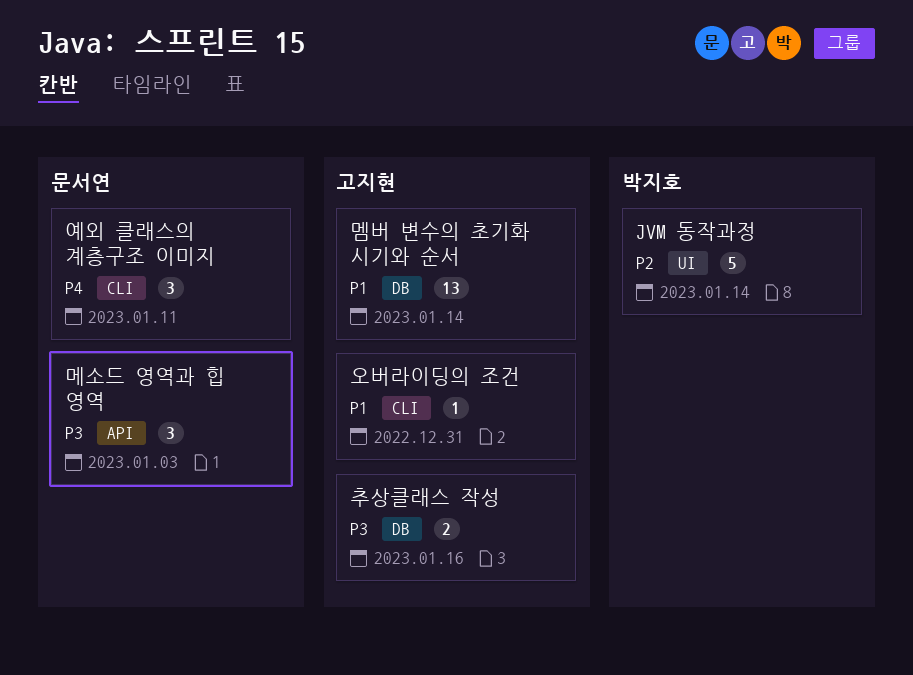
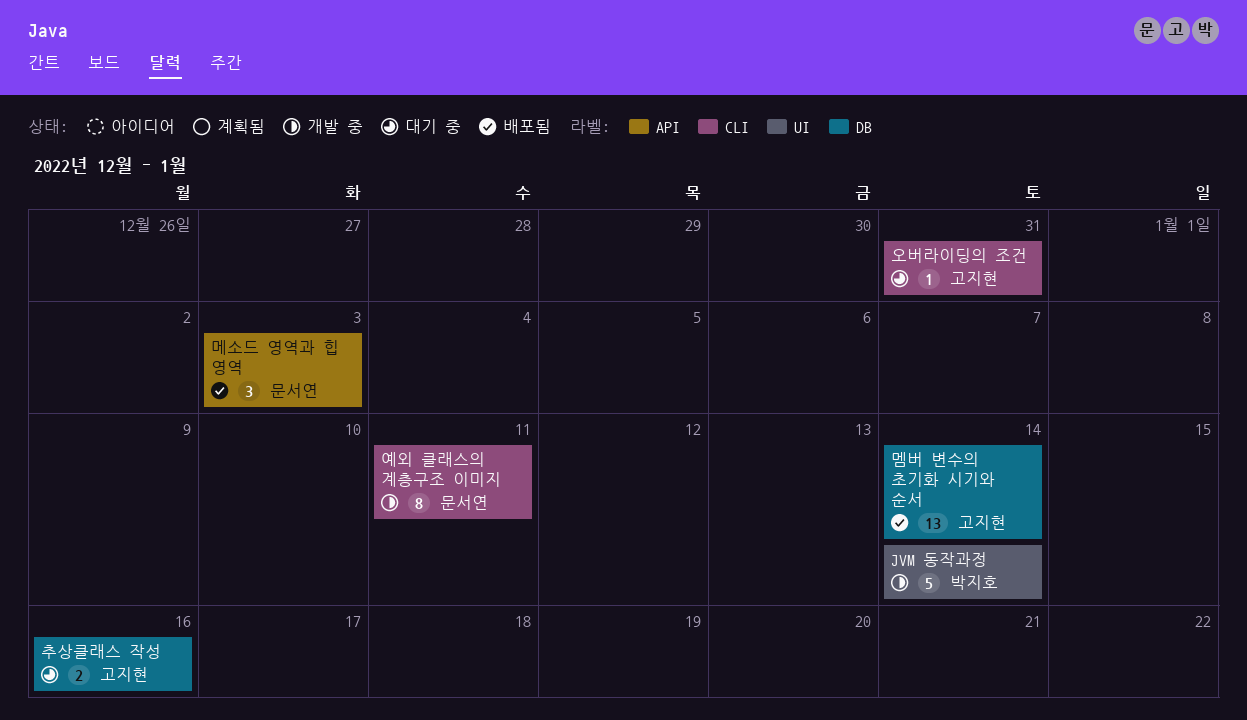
예외 클래스의 계층구조 이미지, estimate: 3 -> 8

